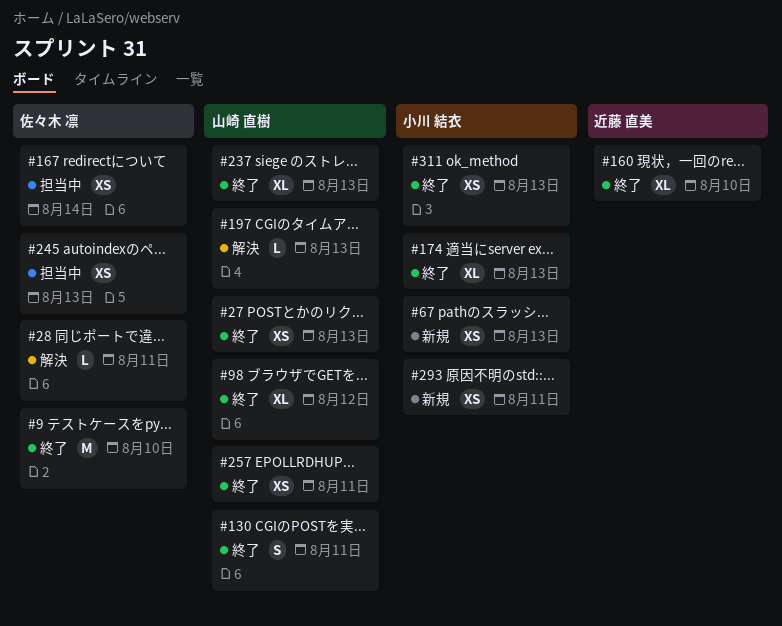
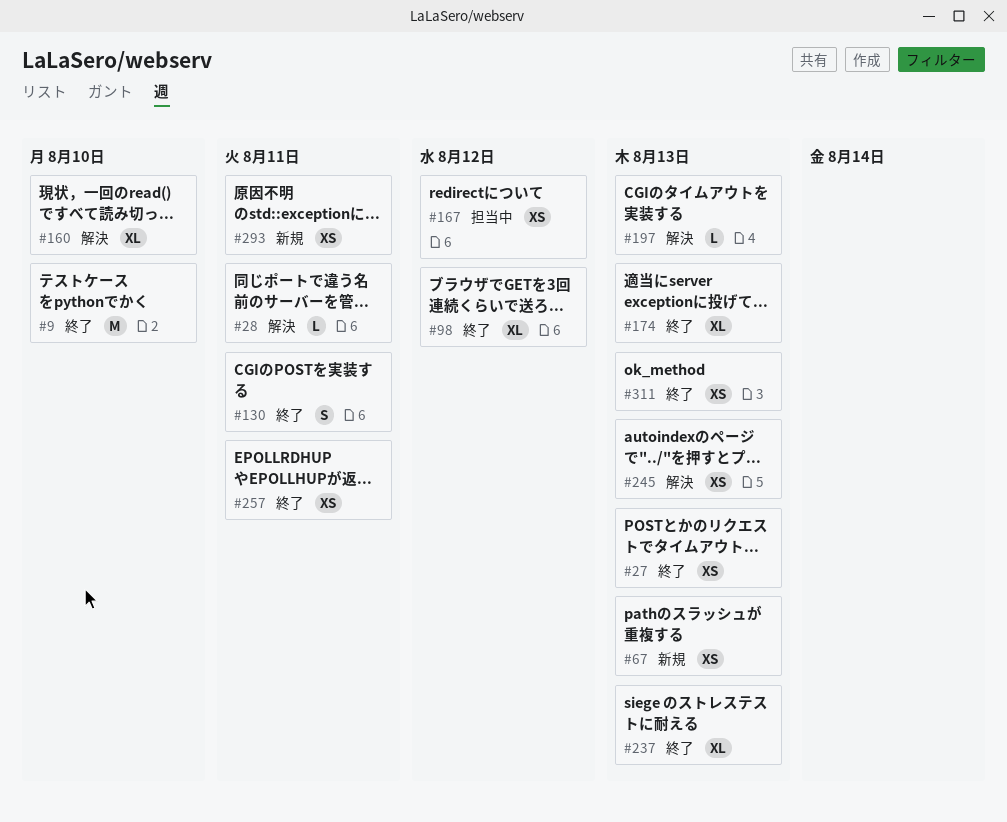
#160, status: 終了 -> 解決
#167, due: Aug 14 -> Aug 12
#245, status: 担当中 -> 解決

